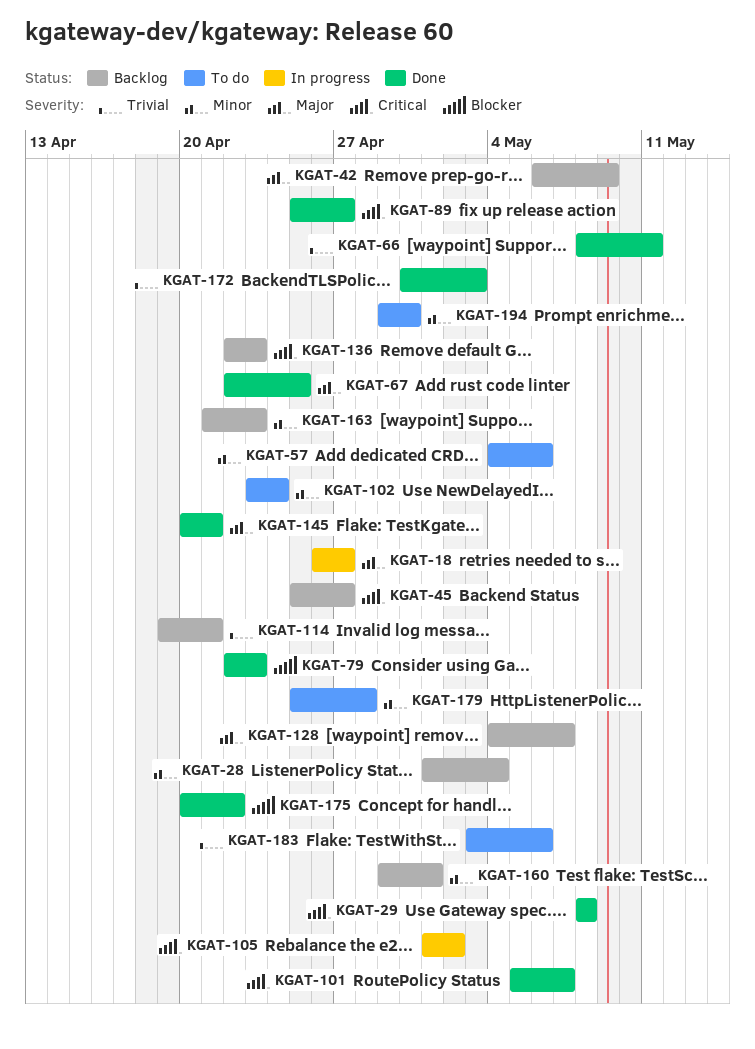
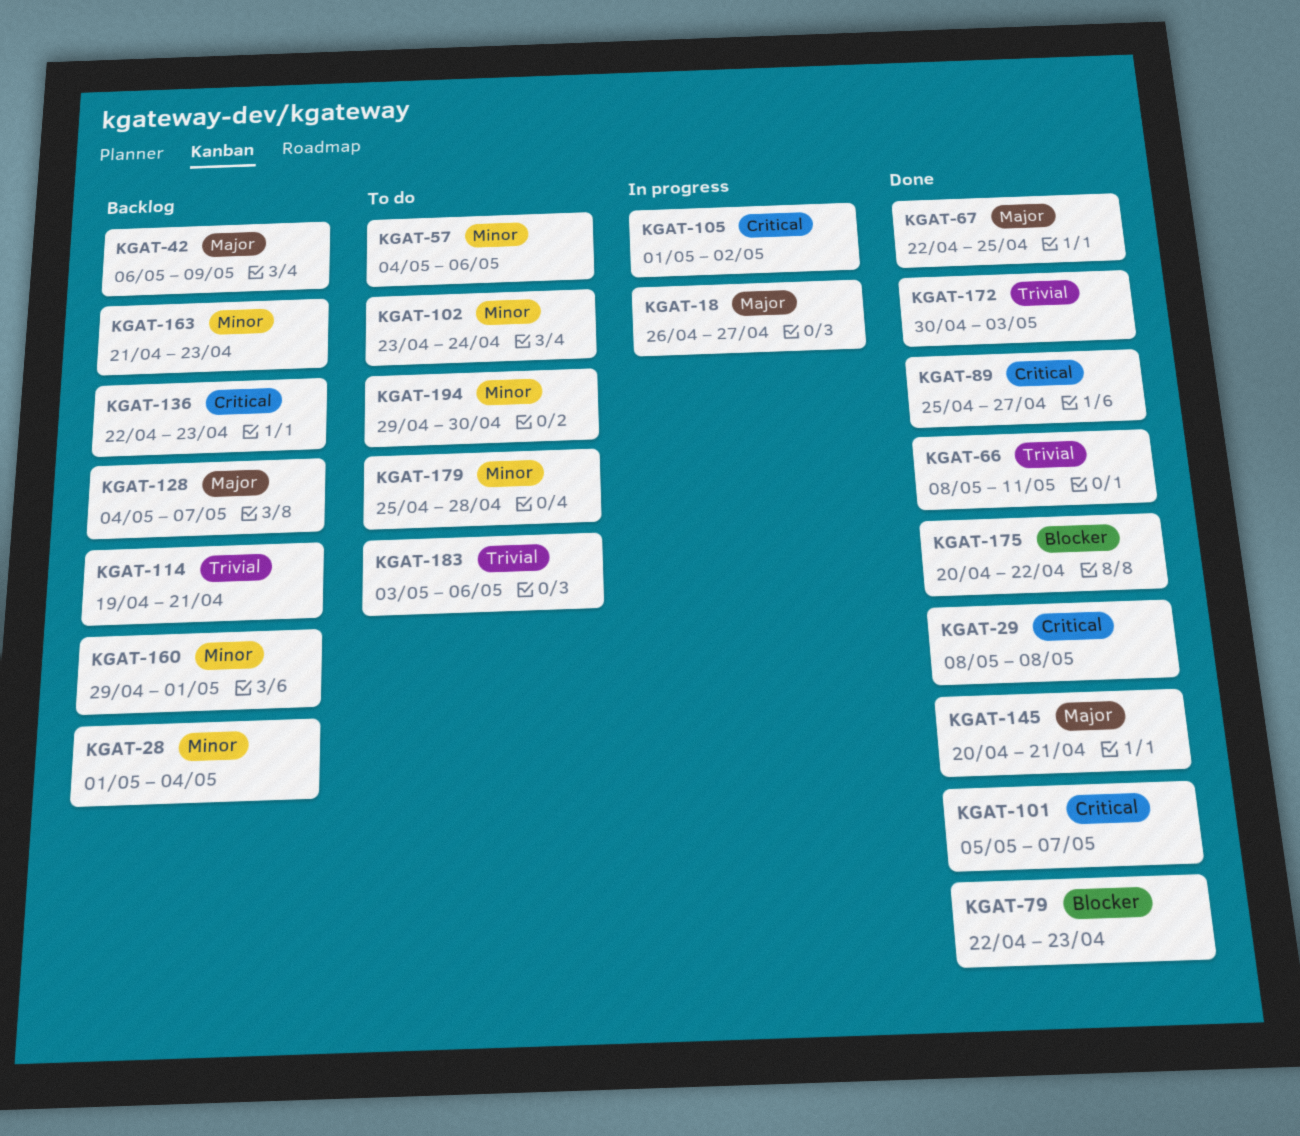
KGAT-45: present -> none

